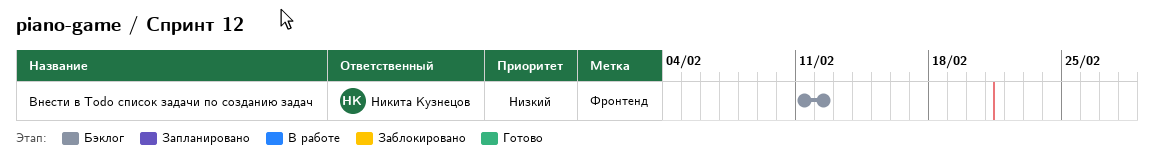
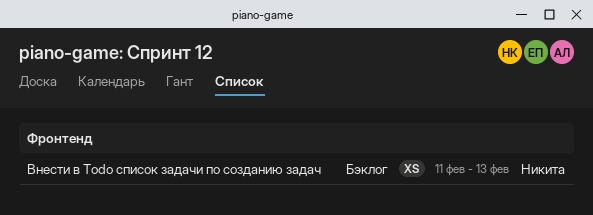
Внести в Todo список задачи по созданию задач, due: Feb 12 -> Feb 13

